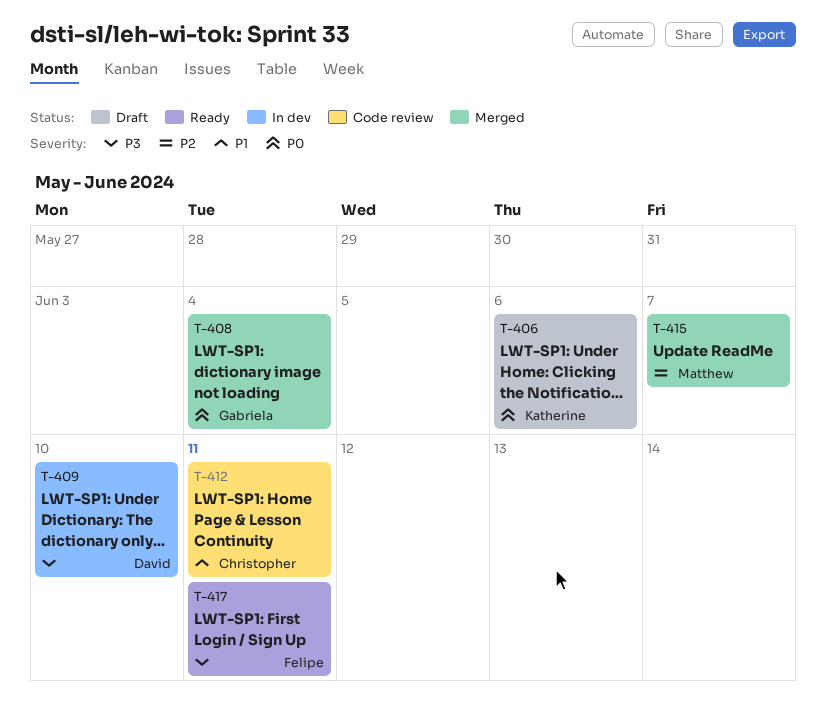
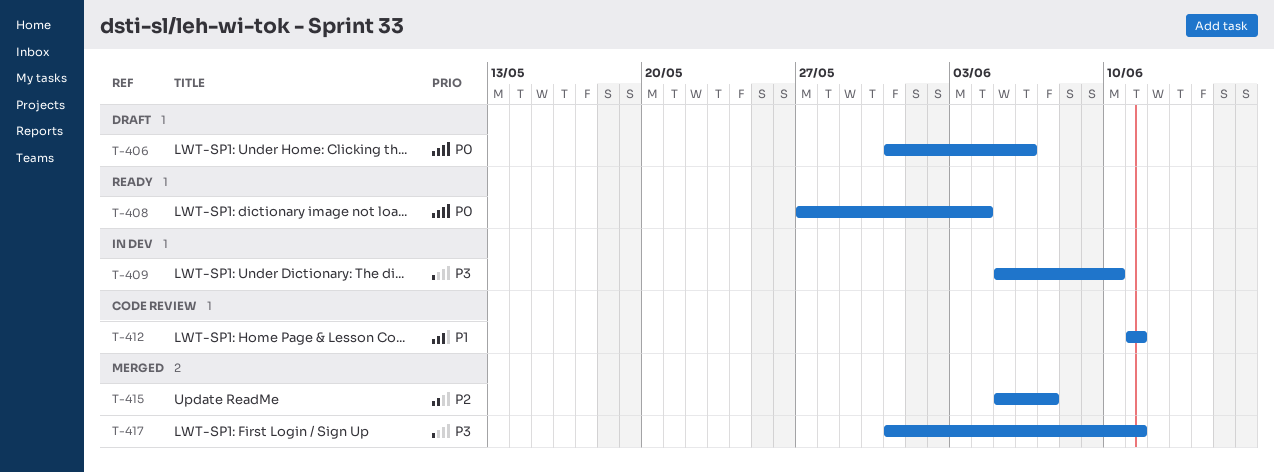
T-408, status: Merged -> Ready
T-417, status: Ready -> Merged

